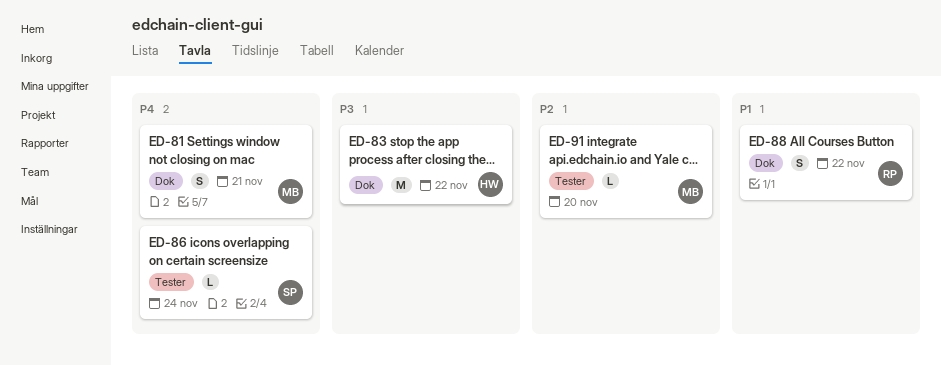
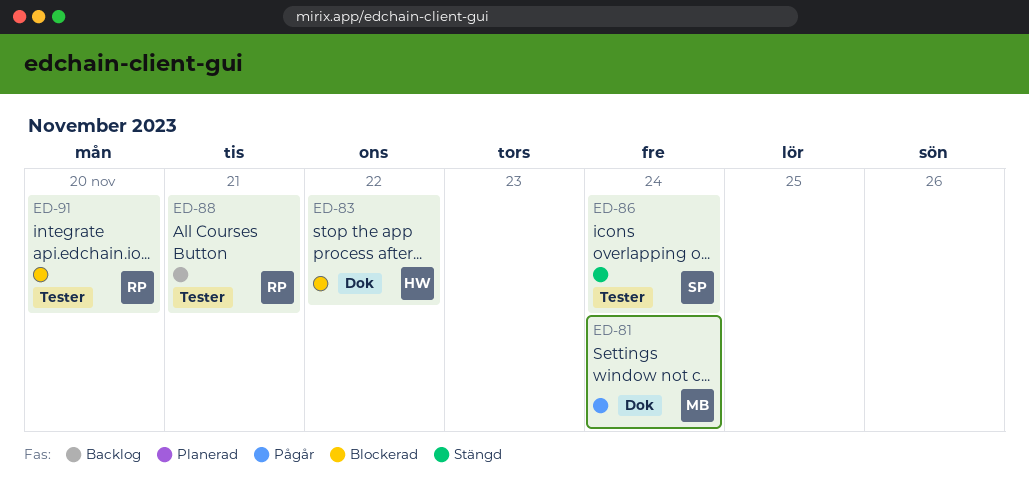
ED-81, due: Nov 21 -> Nov 24
ED-88, label: Dok -> Tester
ED-88, due: Nov 22 -> Nov 21
ED-91, owner: MB -> RP

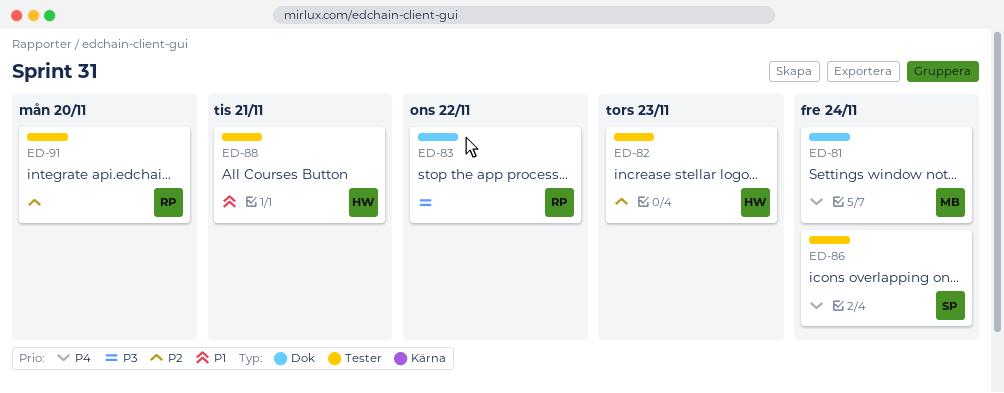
ED-82: none -> present
ED-83, owner: HW -> RP
ED-88, owner: RP -> HW

